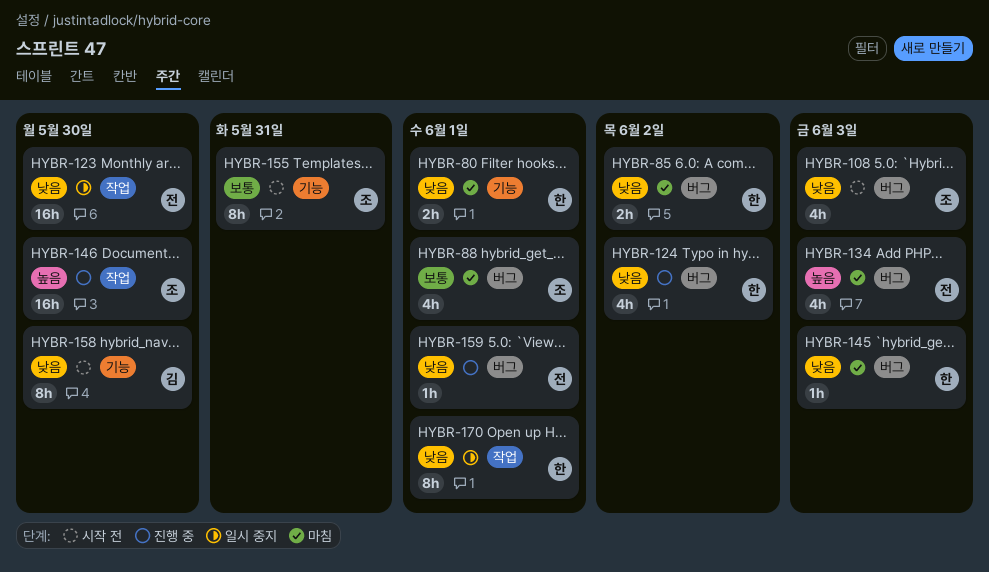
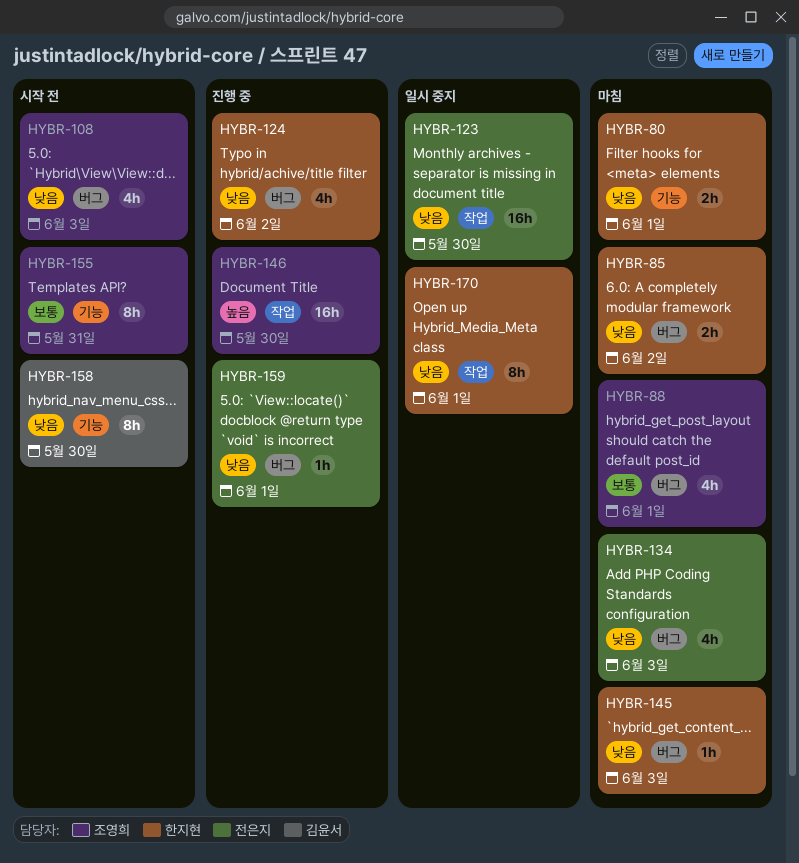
HYBR-134, priority: 높음 -> 낮음

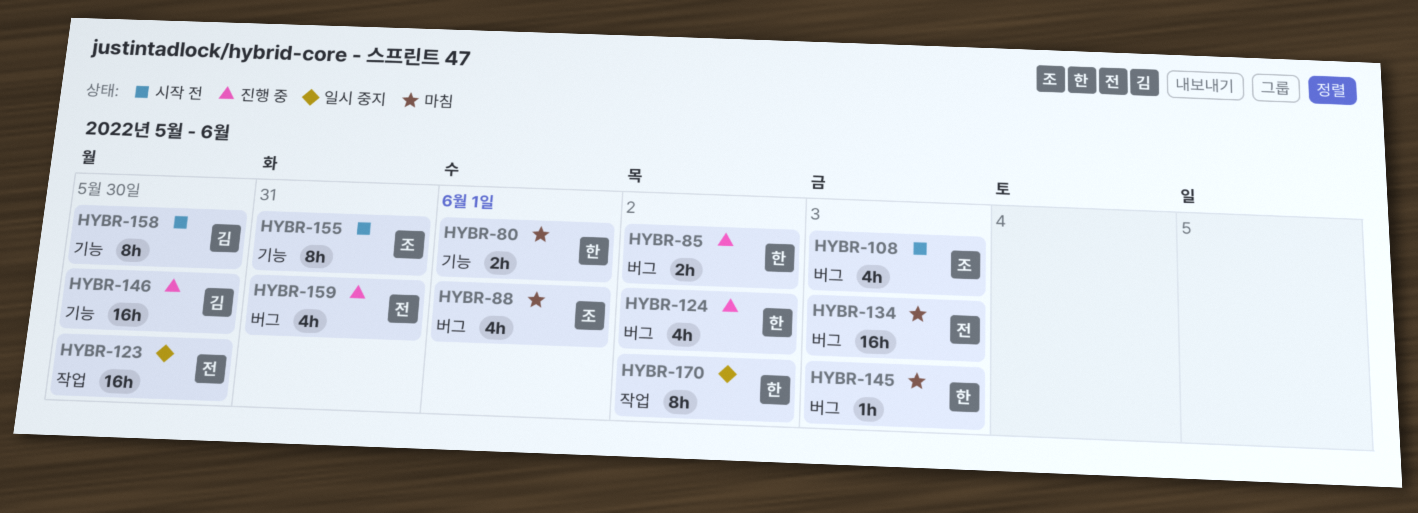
HYBR-85, status: 마침 -> 진행 중
HYBR-134, estimate: 4h -> 16h
HYBR-146, owner: 조영희 -> 김윤서
HYBR-146, label: 작업 -> 기능
HYBR-159, estimate: 1h -> 4h
HYBR-159, due: Jun 1 -> May 31
HYBR-170, due: Jun 1 -> Jun 2

